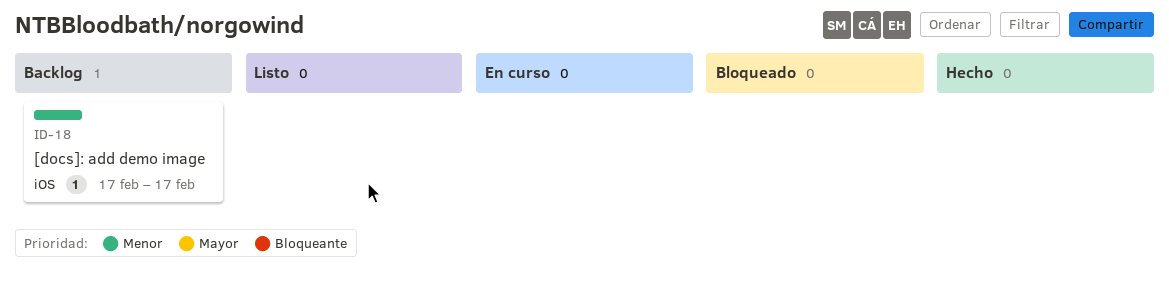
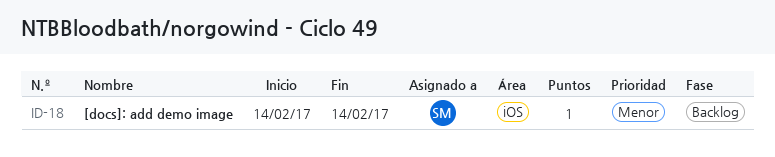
ID-18, start: Feb 17 -> Feb 14
ID-18, due: Feb 17 -> Feb 14

